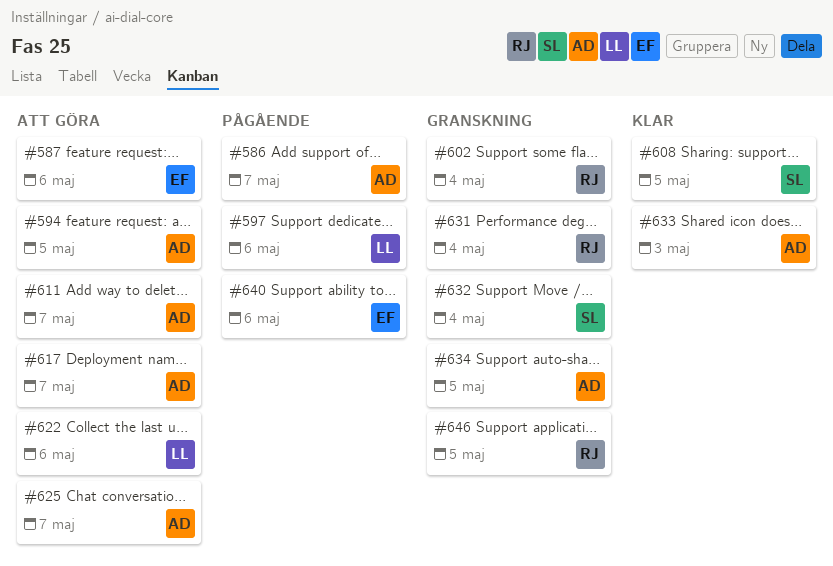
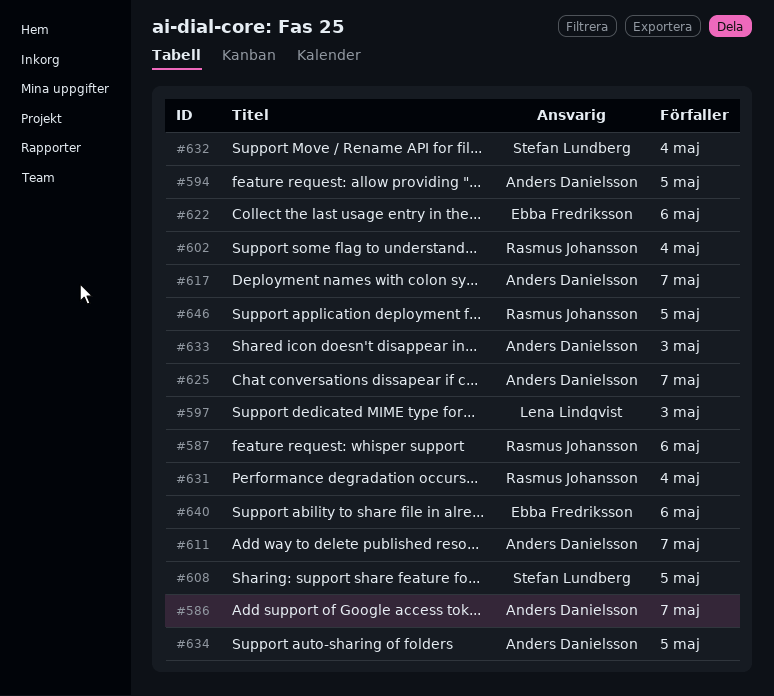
#587, owner: Ebba Fredriksson -> Rasmus Johansson
#597, due: May 6 -> May 3
#622, owner: Lena Lindqvist -> Ebba Fredriksson

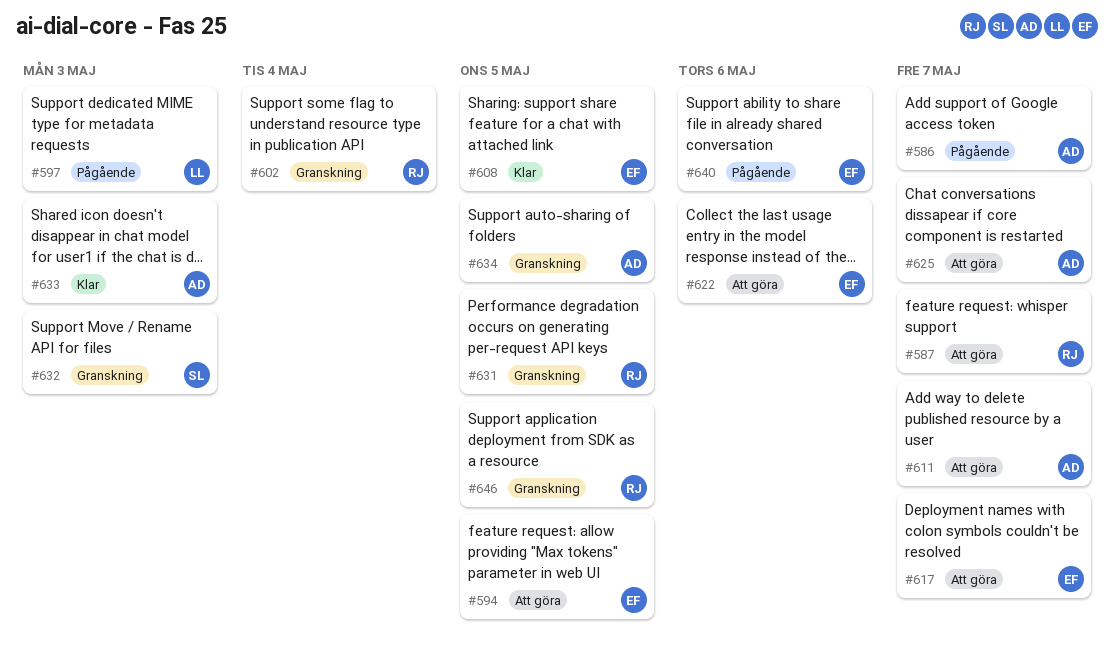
#587, due: May 6 -> May 7
#594, owner: Anders Danielsson -> Ebba Fredriksson
#608, owner: Stefan Lundberg -> Ebba Fredriksson
#617, owner: Anders Danielsson -> Ebba Fredriksson
#631, due: May 4 -> May 5
#632, due: May 4 -> May 3

